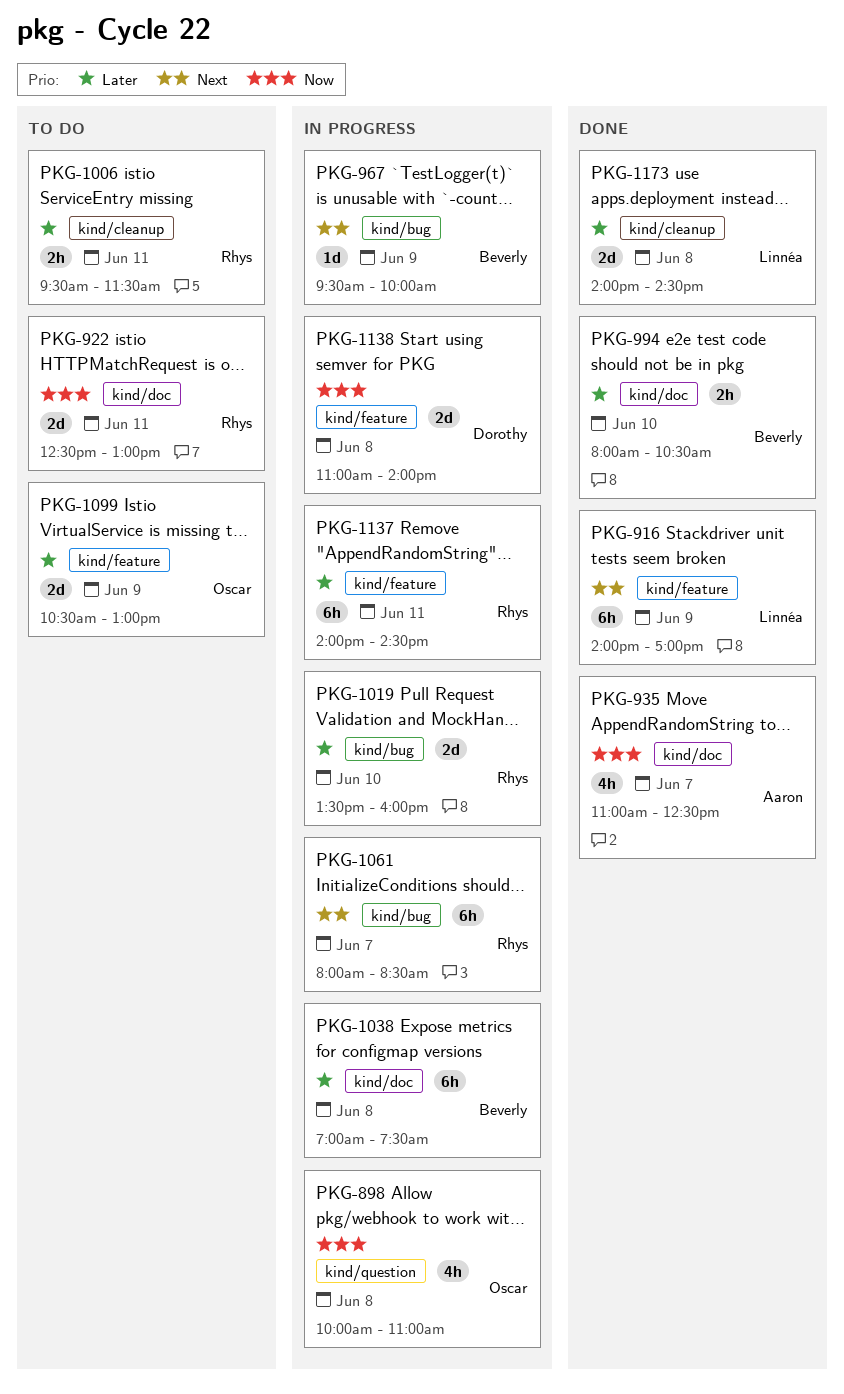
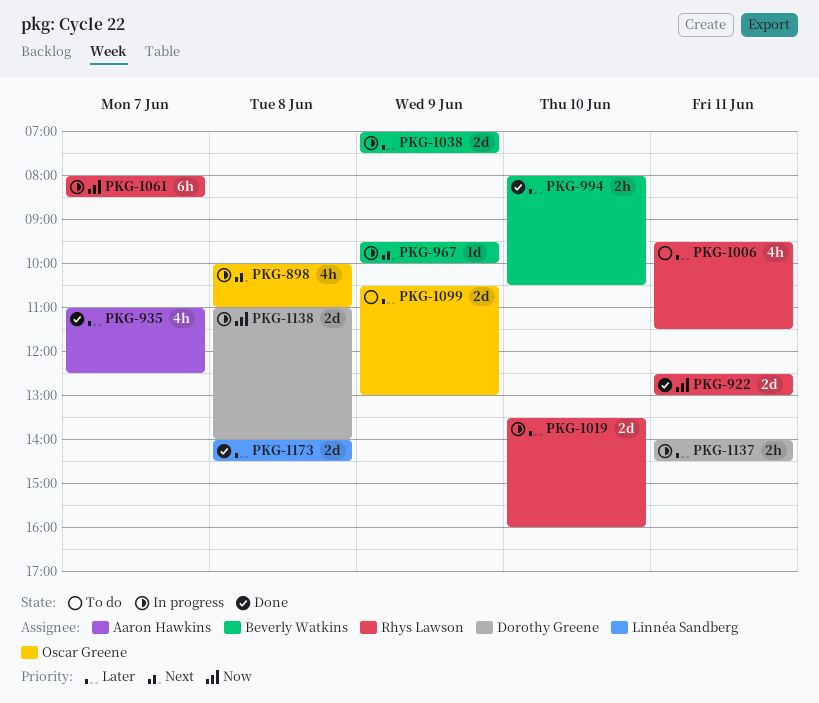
PKG-898, priority: Now -> Next
PKG-916: present -> none
PKG-922, status: To do -> Done
PKG-935, priority: Now -> Later
PKG-1006, estimate: 2h -> 4h
PKG-1038, estimate: 6h -> 2d
PKG-1038, day: Jun 8 -> Jun 9
PKG-1061, priority: Next -> Now
PKG-1137, owner: Rhys Lawson -> Dorothy Greene
PKG-1137, estimate: 6h -> 2h

